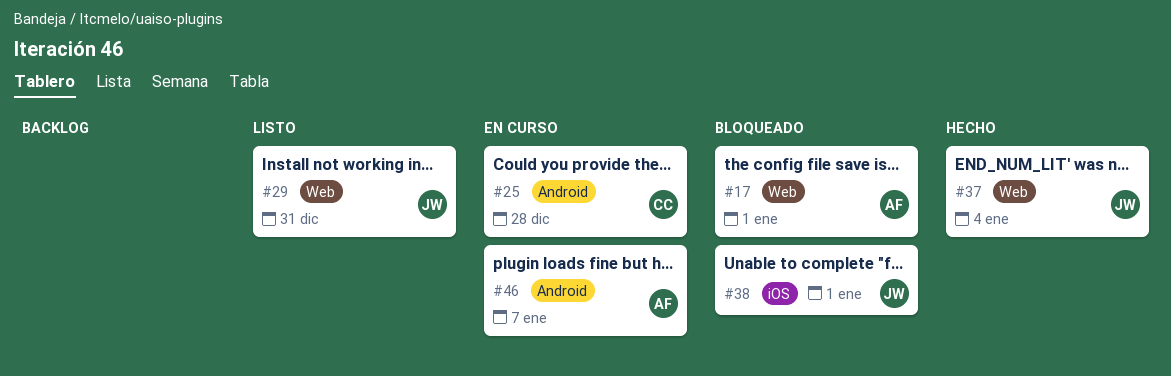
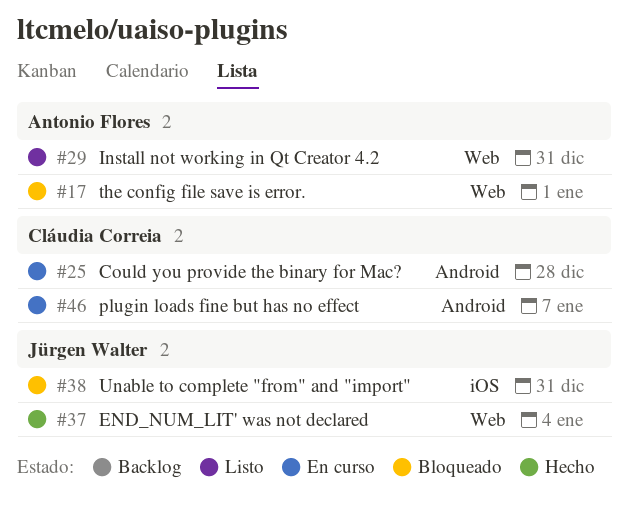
#29, owner: Jürgen Walter -> Antonio Flores
#38, due: Jan 1 -> Dec 31
#46, owner: Antonio Flores -> Cláudia Correia

